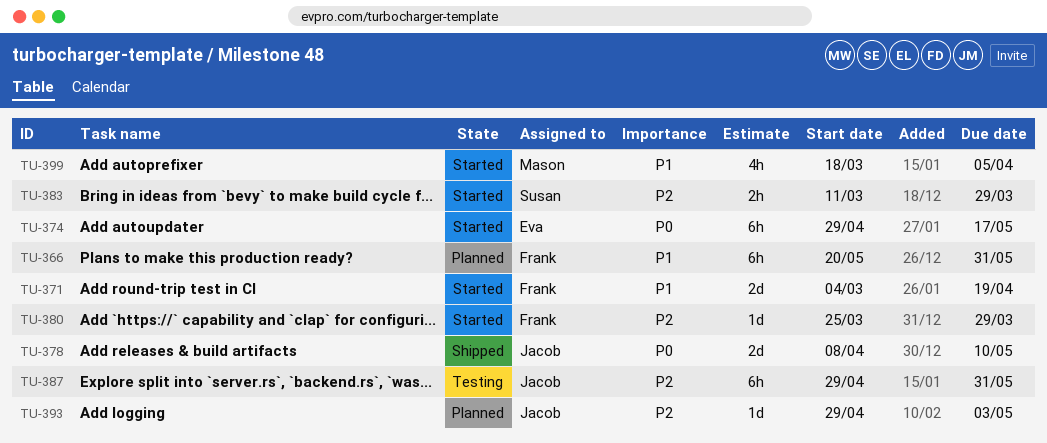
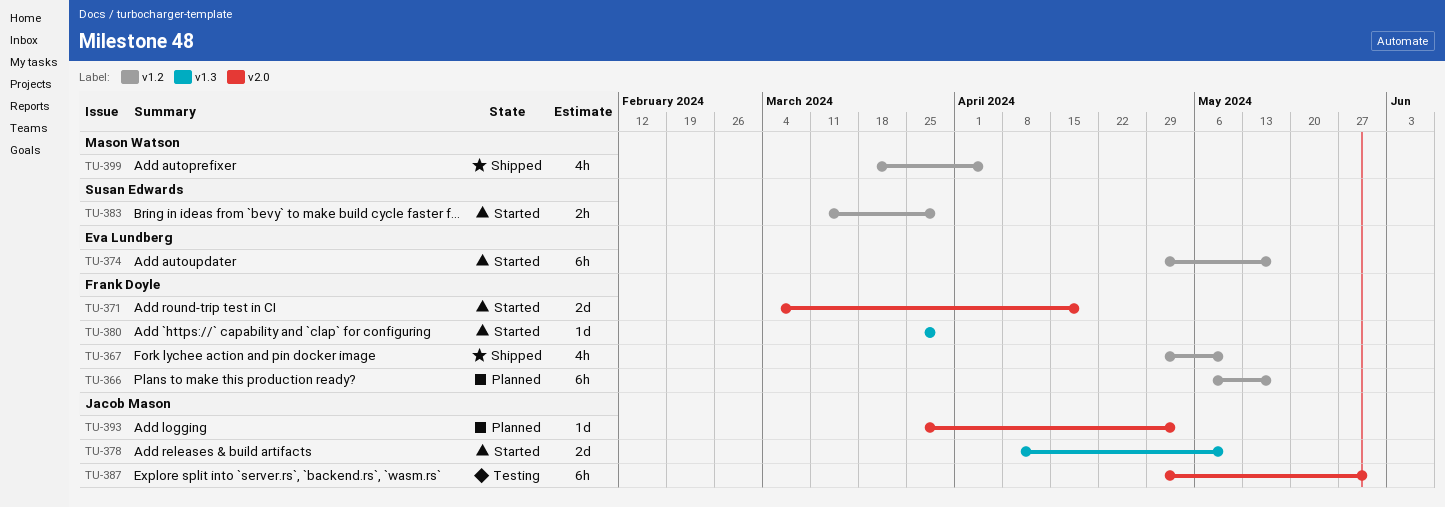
TU-366, start: May 20 -> May 6
TU-366, due: May 31 -> May 17
TU-367: none -> present
TU-378, status: Shipped -> Started
TU-393, start: Apr 29 -> Mar 25
TU-399, status: Started -> Shipped

